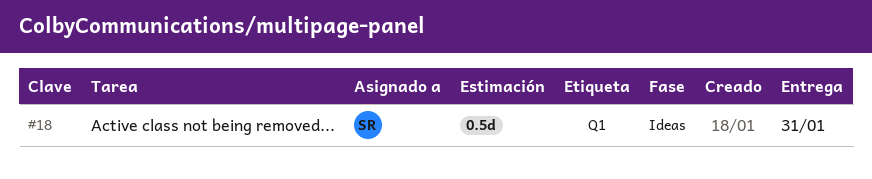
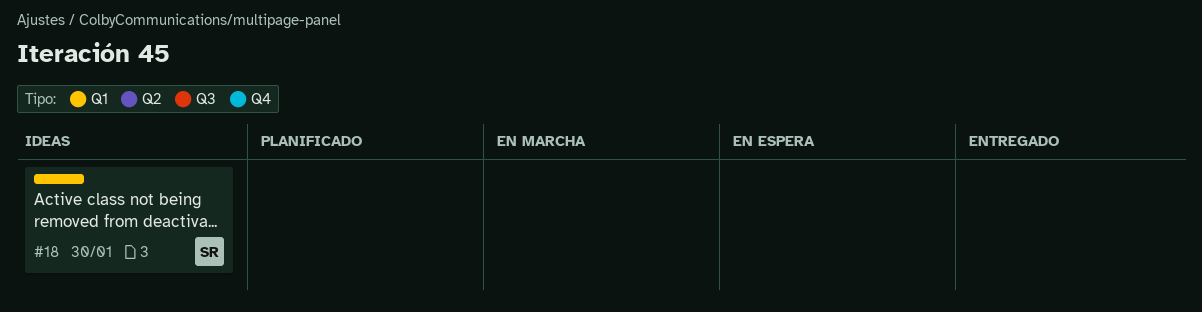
#18, due: Jan 31 -> Jan 30

